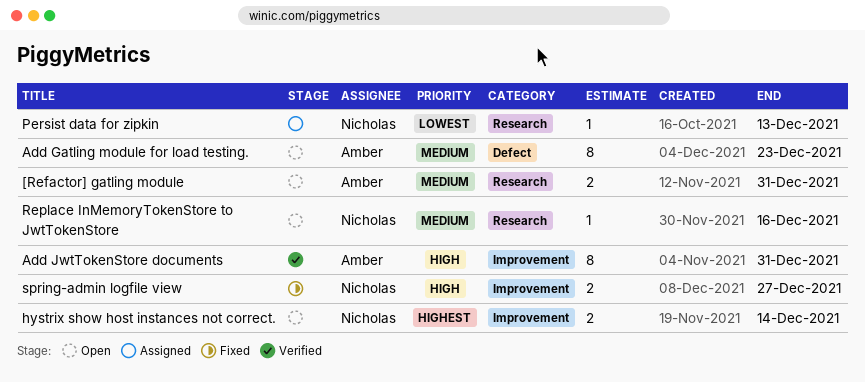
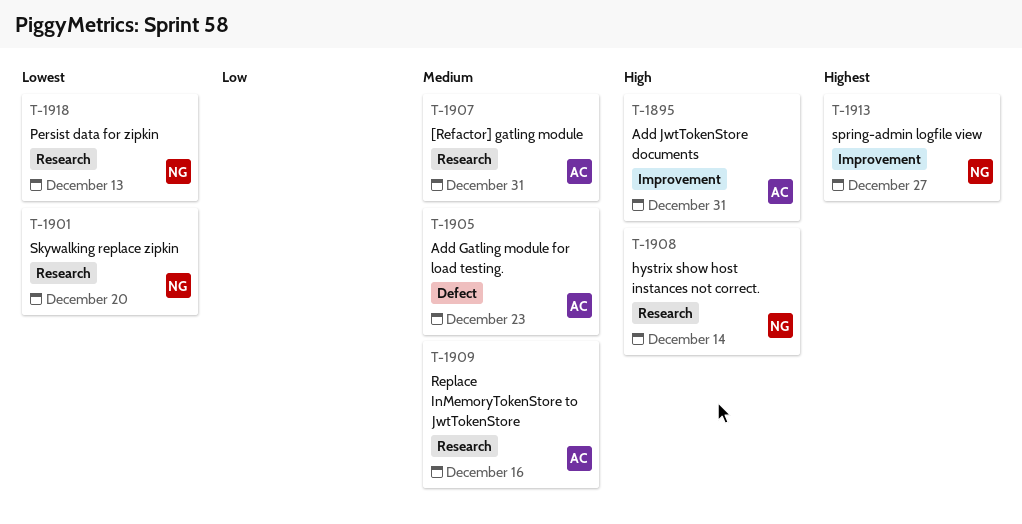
hystrix show host instances not correct., priority: Highest -> High
hystrix show host instances not correct., label: Improvement -> Research
Replace InMemoryTokenStore to JwtTokenStore, owner: Nicholas -> Amber
Skywalking replace zipkin: none -> present
spring-admin logfile view, priority: High -> Highest

